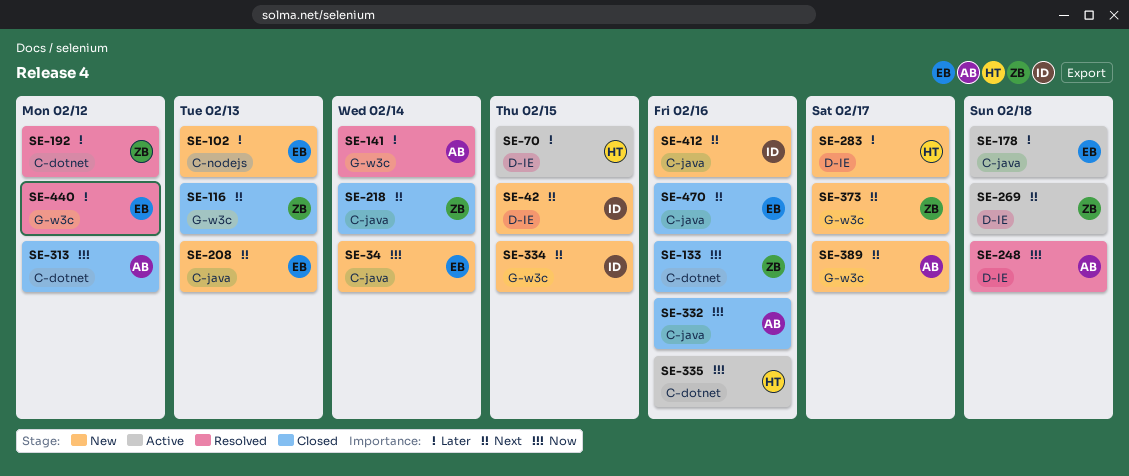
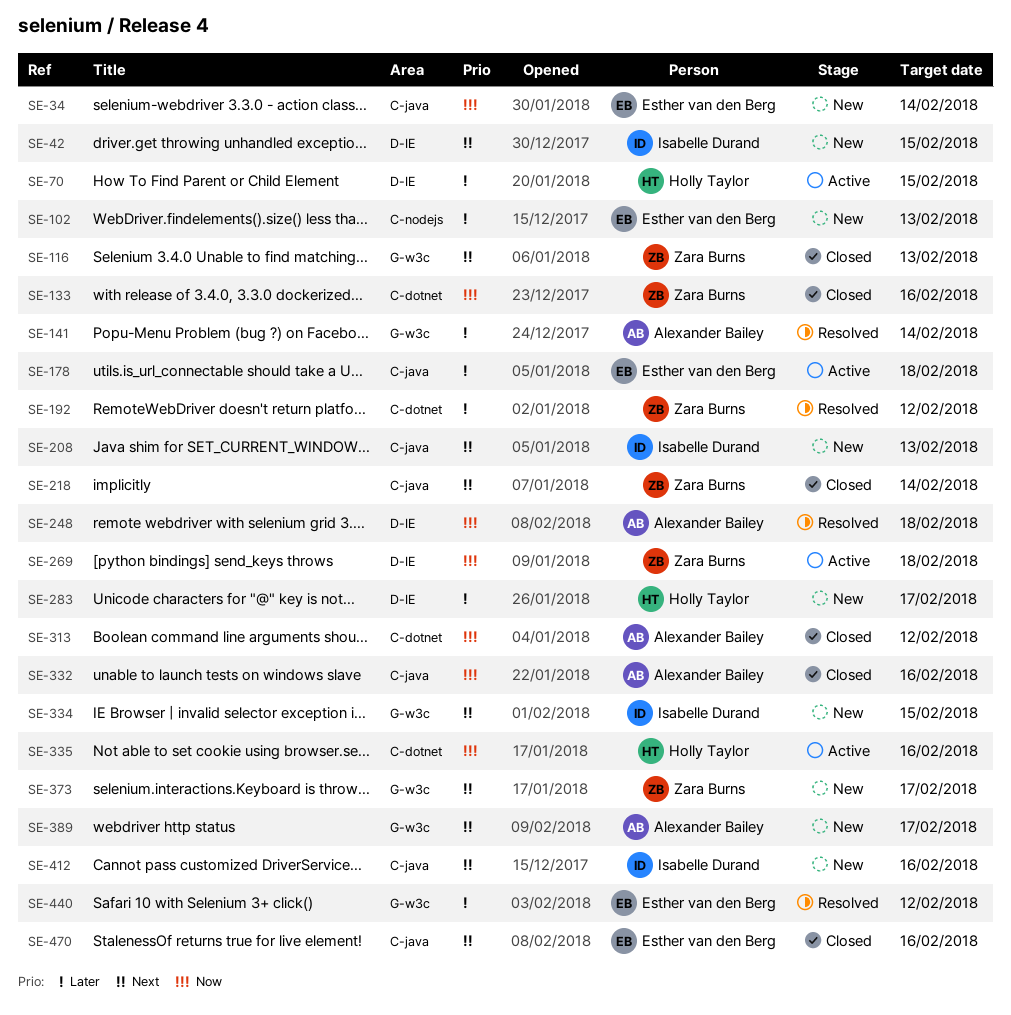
SE-208, owner: Esther van den Berg -> Isabelle Durand
SE-269, priority: Next -> Now

